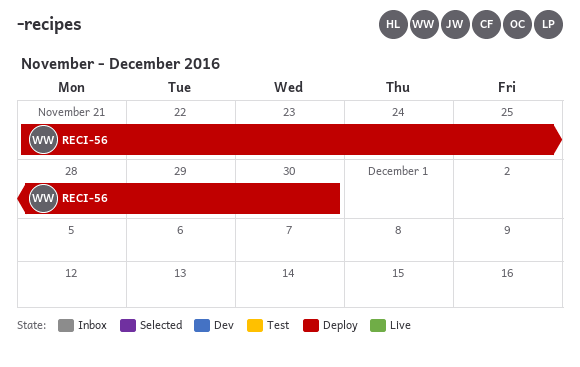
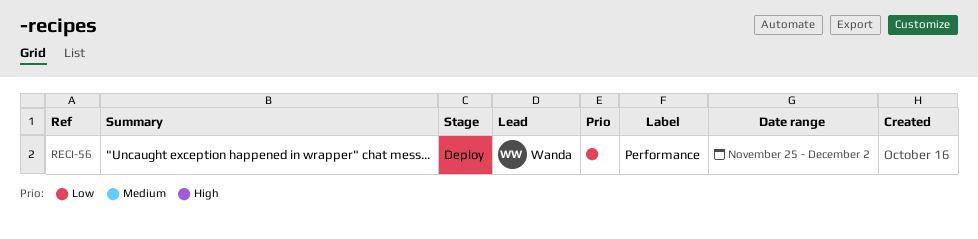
RECI-56, start: Nov 21 -> Nov 25
RECI-56, due: Nov 30 -> Dec 2

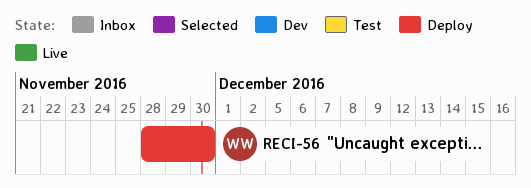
RECI-56, start: Nov 25 -> Nov 28
RECI-56, due: Dec 2 -> Nov 30

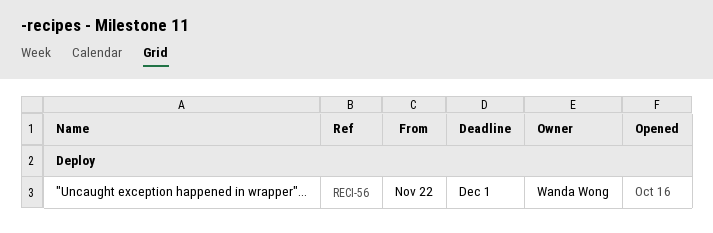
RECI-56, start: Nov 28 -> Nov 22
RECI-56, due: Nov 30 -> Dec 1

